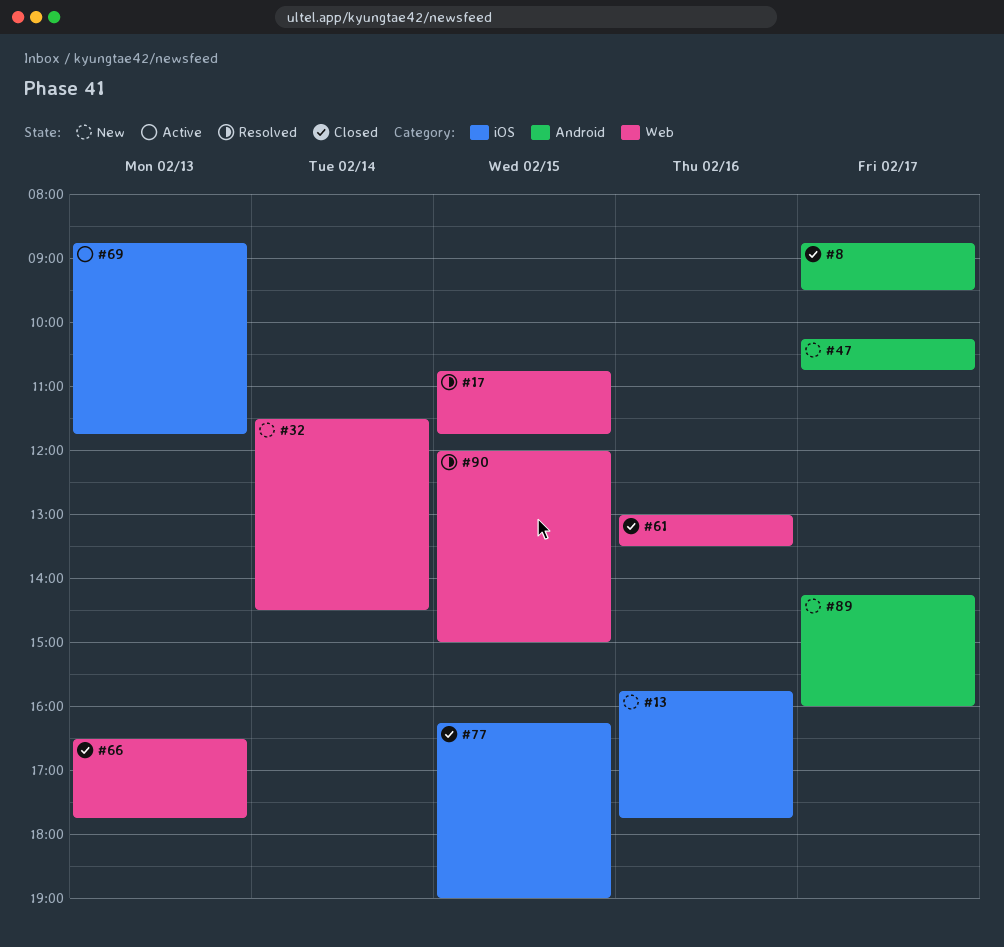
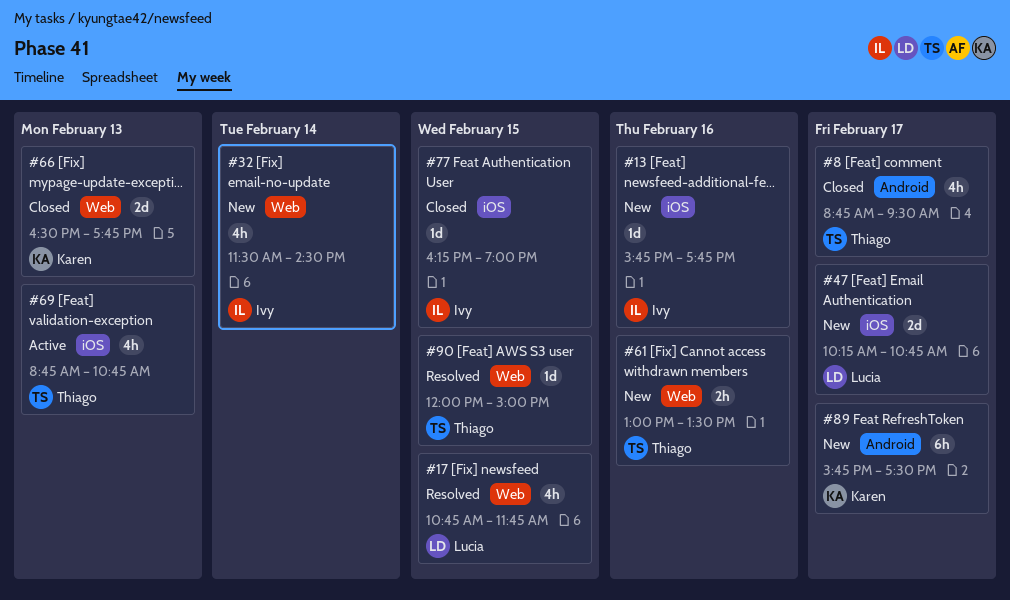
#47, label: Android -> iOS
#61, status: Closed -> New
#69, ends: 11:45 -> 10:45
#89, begins: 14:15 -> 15:45
#89, ends: 16:00 -> 17:30

